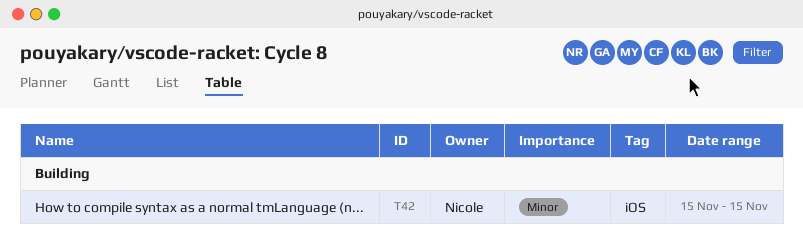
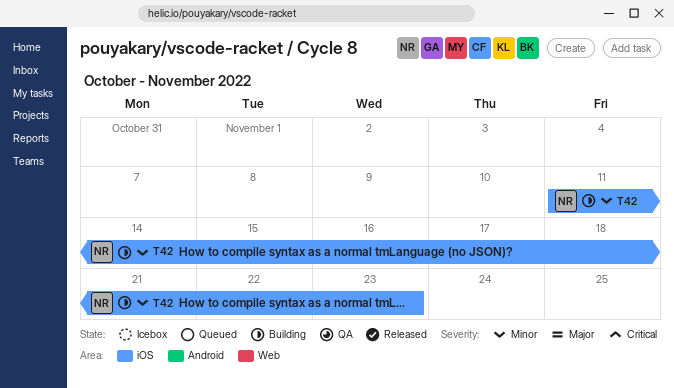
T42, start: Nov 15 -> Nov 11
T42, due: Nov 15 -> Nov 23

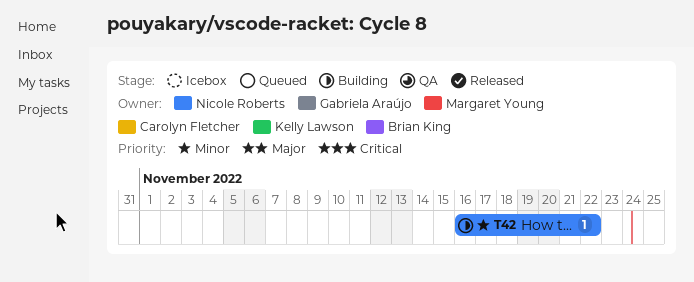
T42, start: Nov 11 -> Nov 16
T42, due: Nov 23 -> Nov 22

